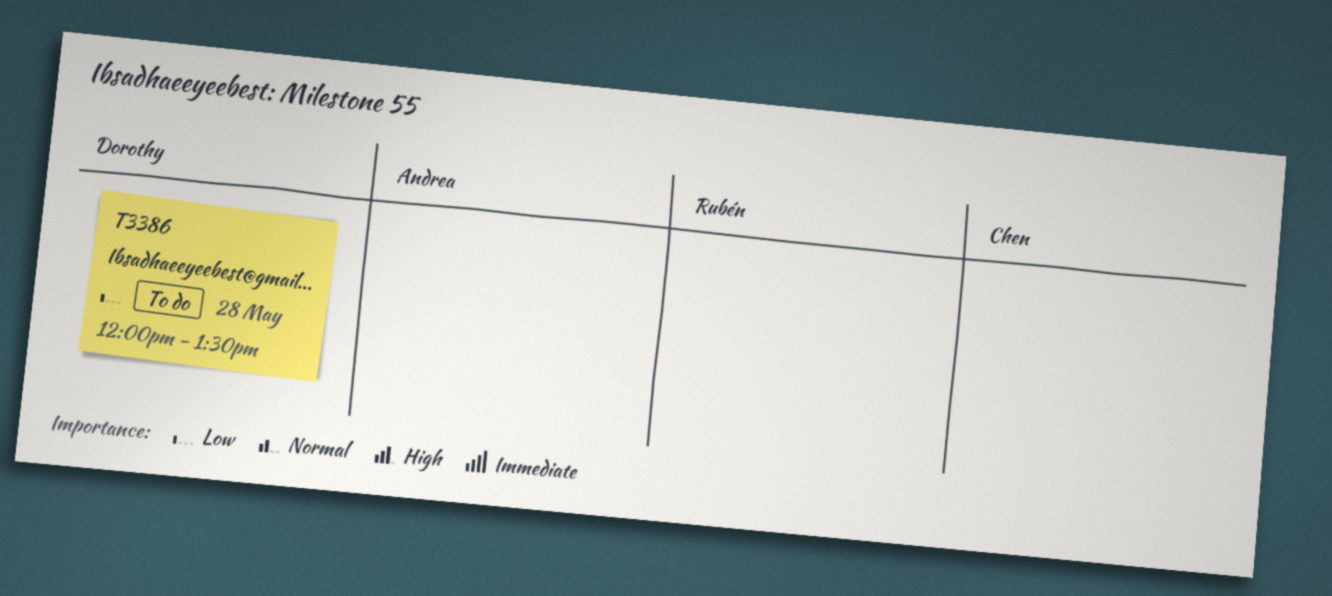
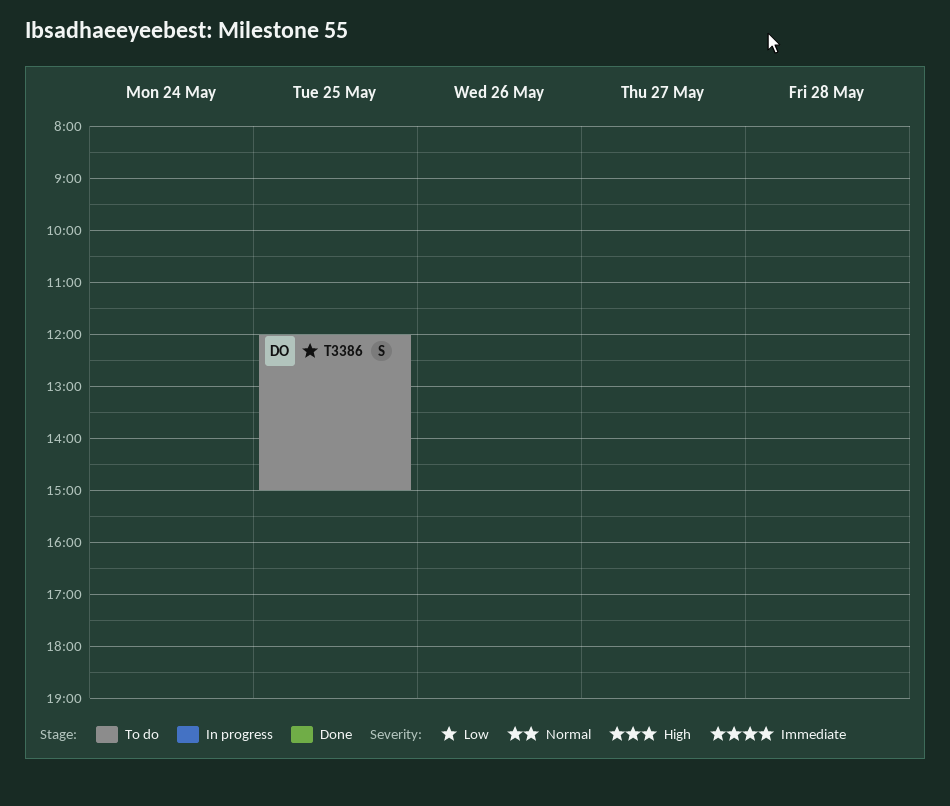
T3386, day: May 28 -> May 25
T3386, ends: 13:30 -> 15:00

